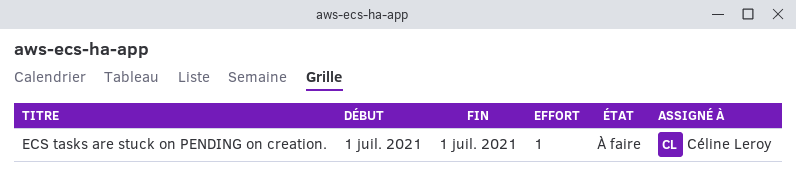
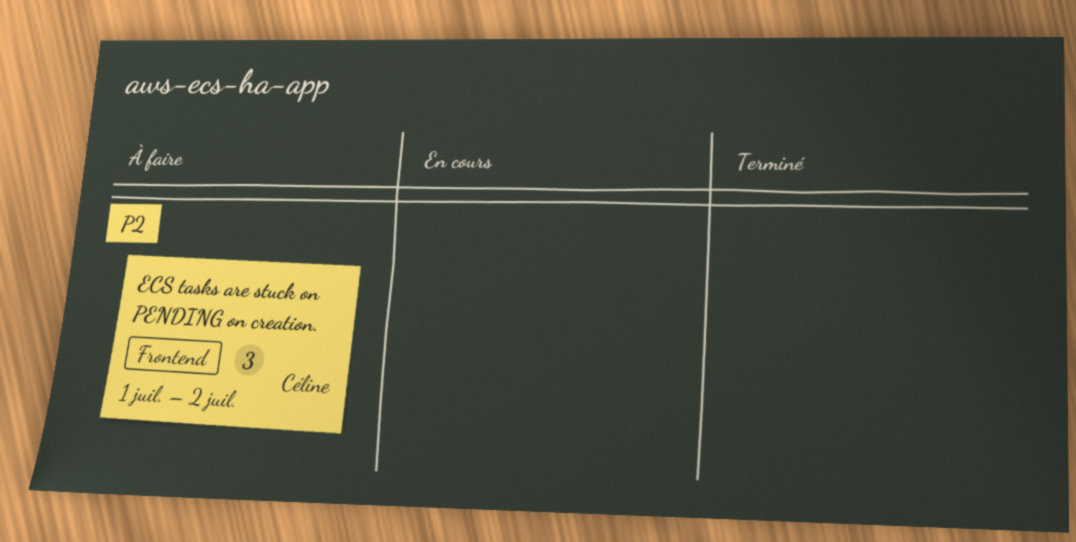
ECS tasks are stuck on PENDING on creation., estimate: 1 -> 3
ECS tasks are stuck on PENDING on creation., due: Jul 1 -> Jul 2

